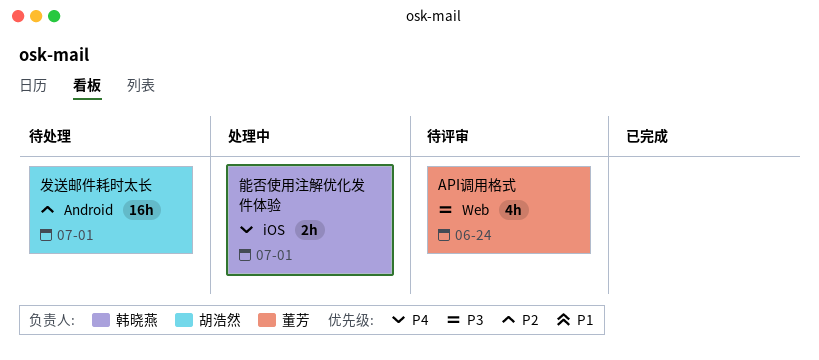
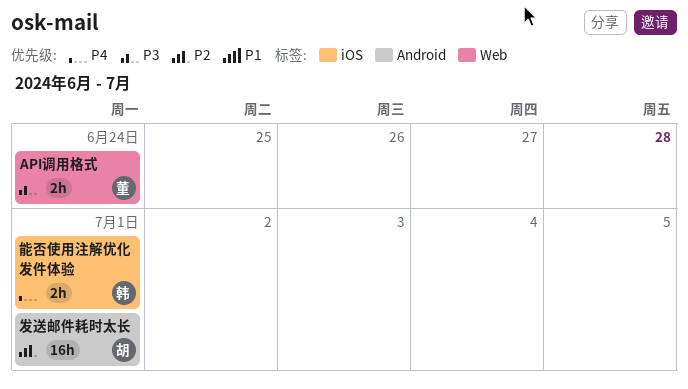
API调用格式, estimate: 4h -> 2h

